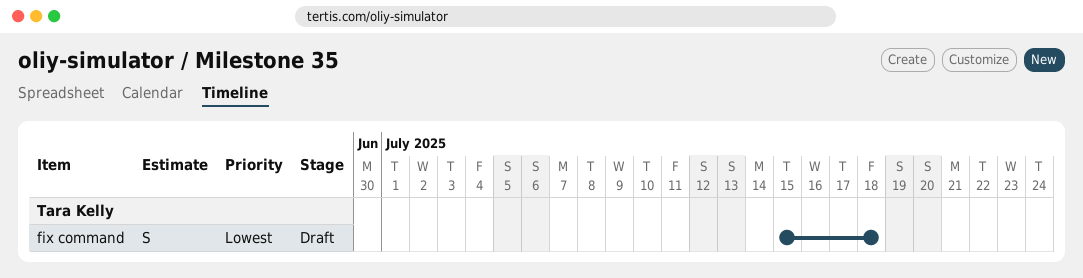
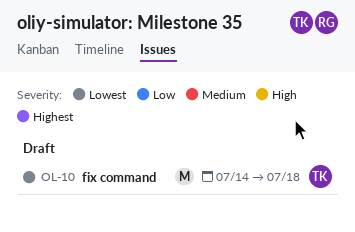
fix command, estimate: S -> M
fix command, start: Jul 15 -> Jul 14

